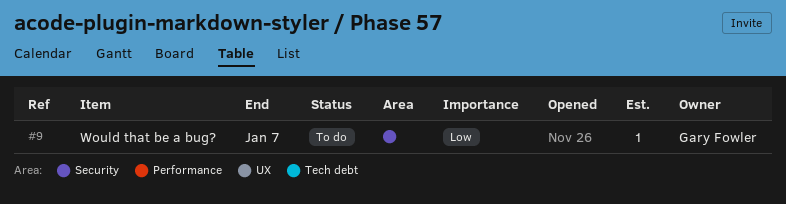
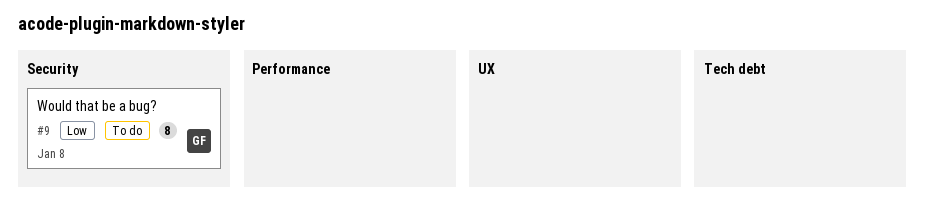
#9, estimate: 1 -> 8
#9, due: Jan 7 -> Jan 8

